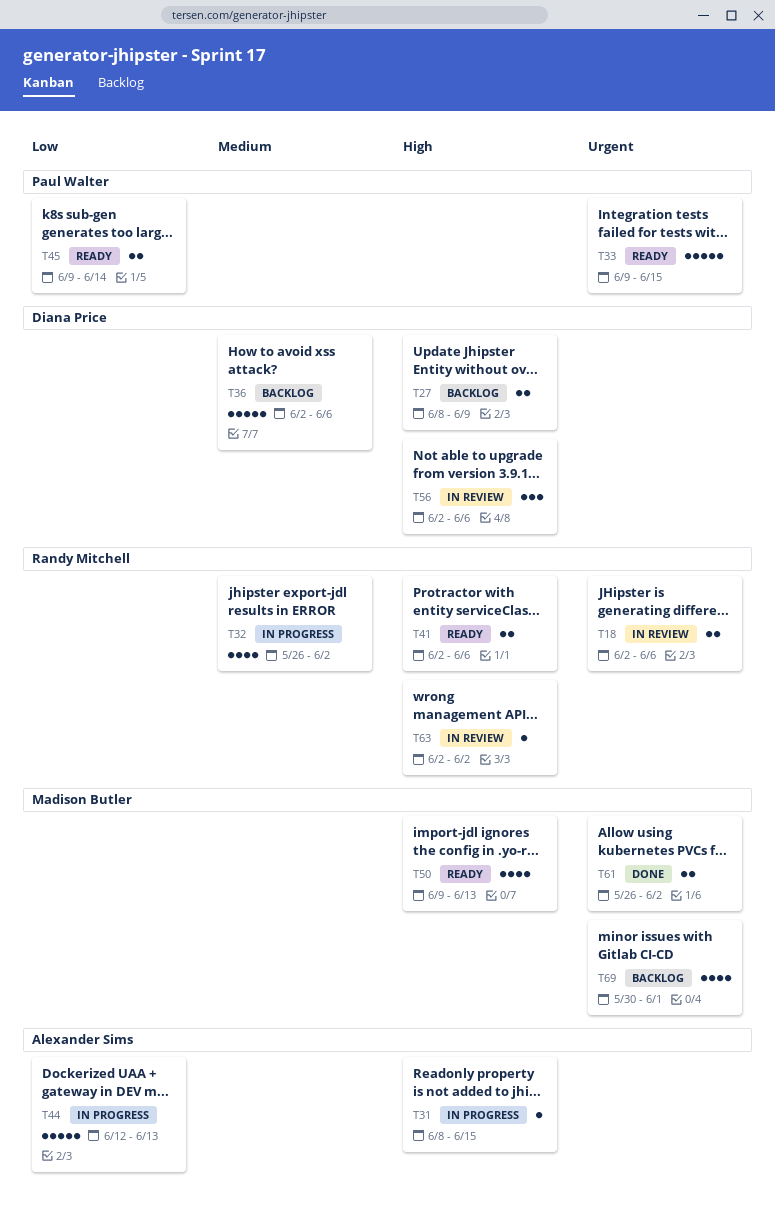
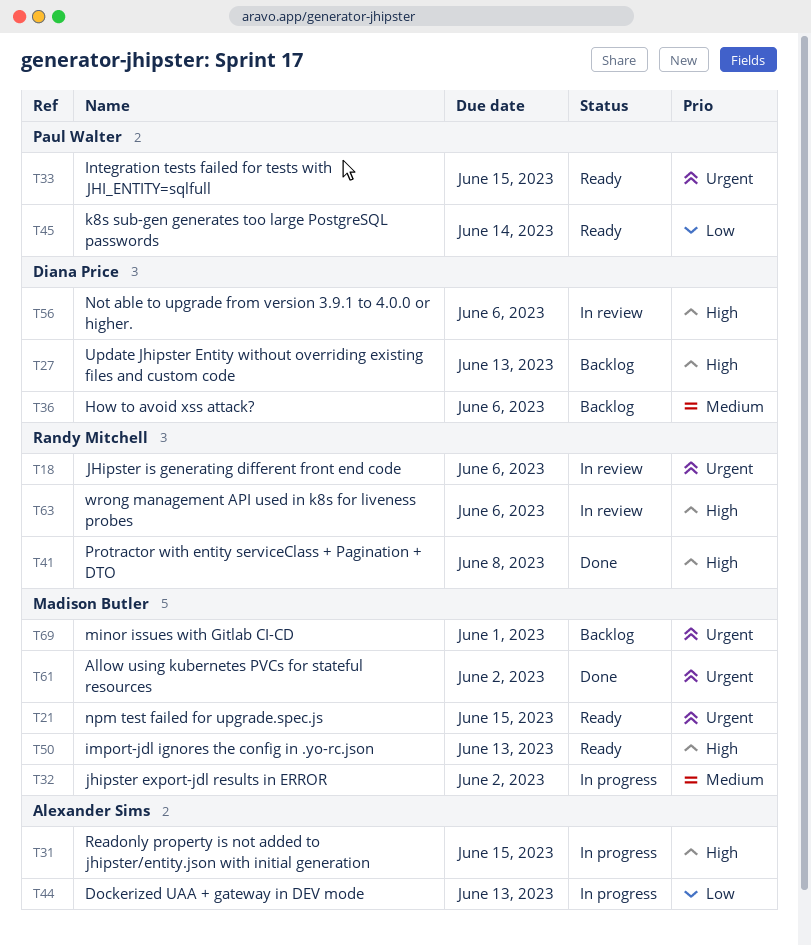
T21: none -> present
T27, due: Jun 9 -> Jun 13
T32, owner: Randy Mitchell -> Madison Butler
T41, status: Ready -> Done
T41, due: Jun 6 -> Jun 8
T63, due: Jun 2 -> Jun 6

